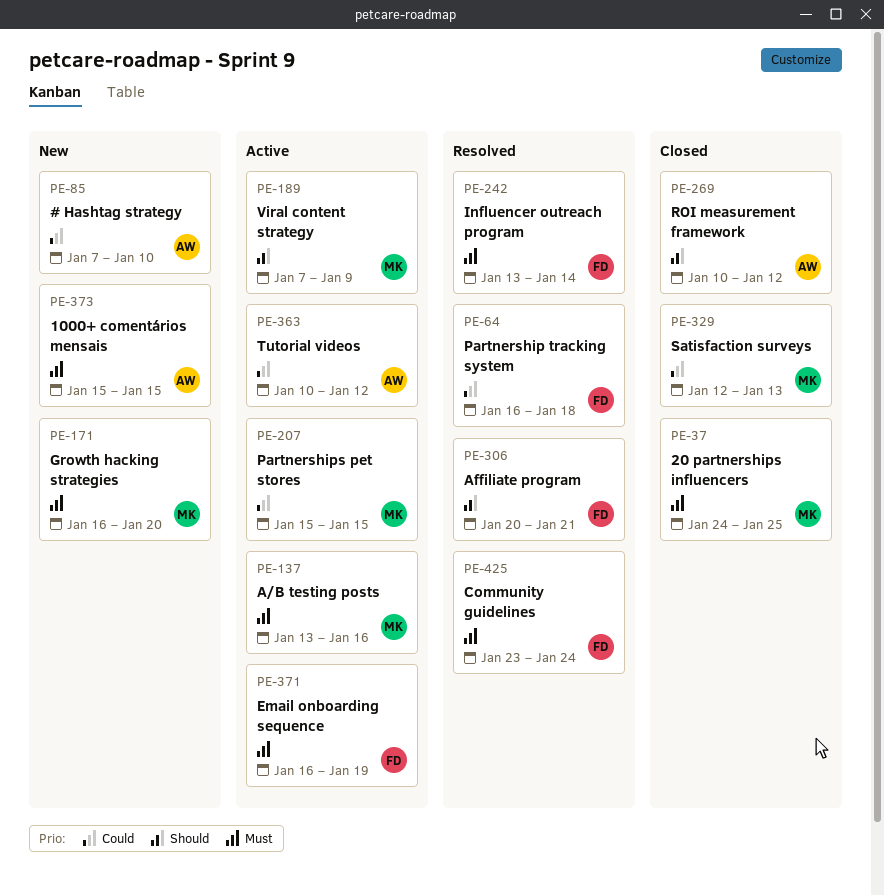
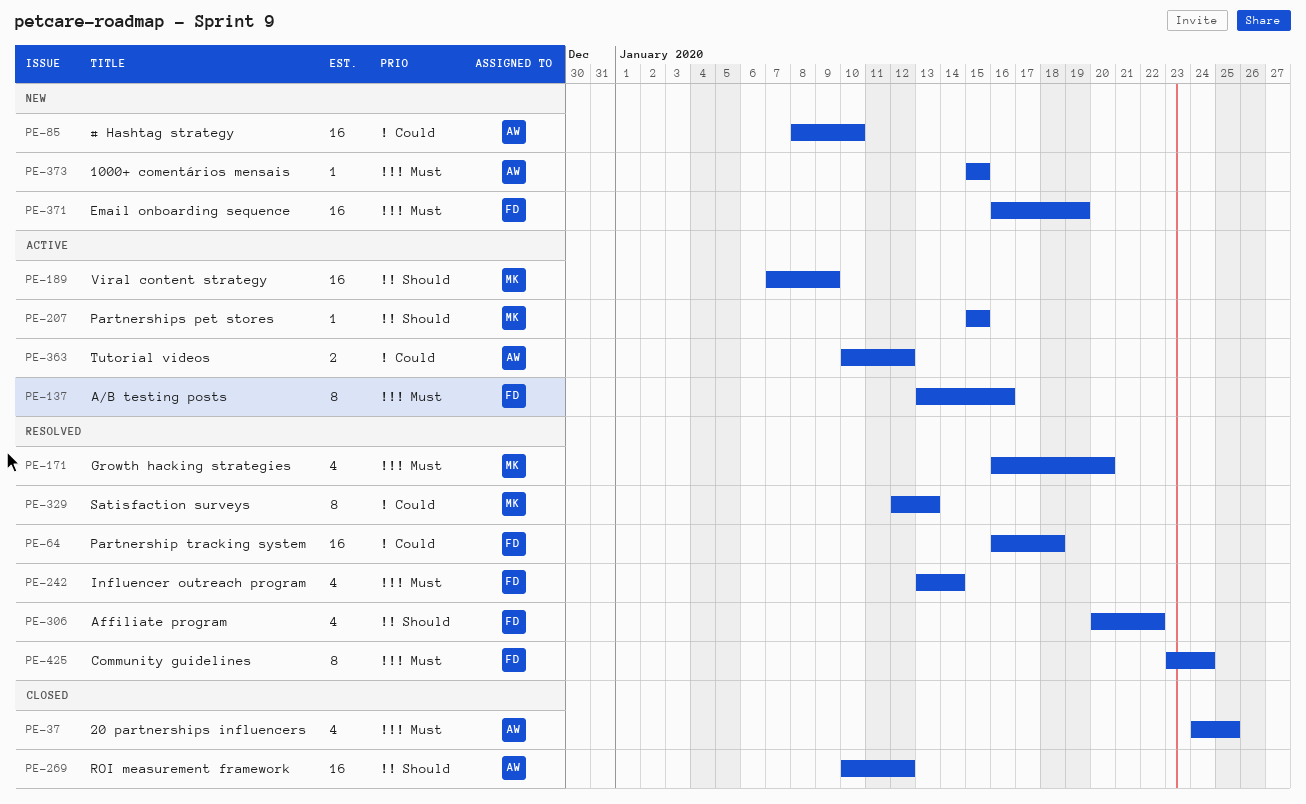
PE-37, owner: MK -> AW
PE-85, start: Jan 7 -> Jan 8
PE-137, owner: MK -> FD
PE-171, status: New -> Resolved
PE-207, priority: Could -> Should
PE-306, due: Jan 21 -> Jan 22
PE-329, status: Closed -> Resolved
PE-371, status: Active -> New

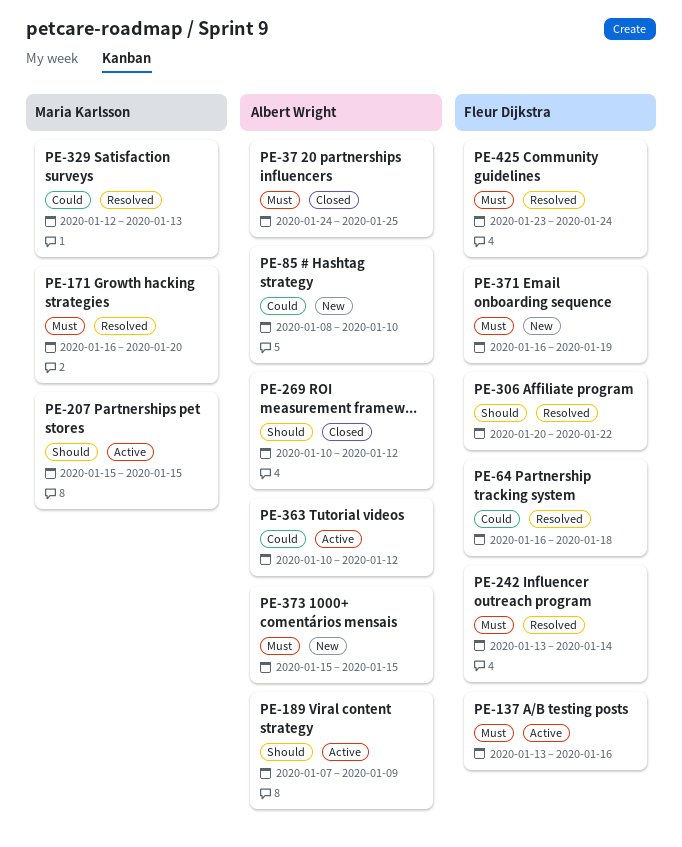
PE-189, owner: Maria Karlsson -> Albert Wright

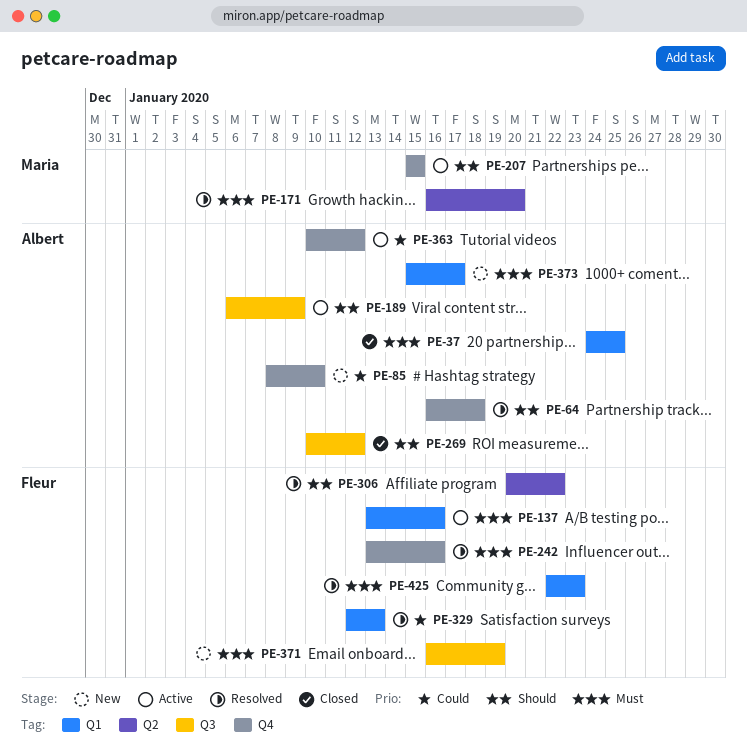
PE-64, owner: Fleur Dijkstra -> Albert Wright
PE-64, priority: Could -> Should
PE-189, start: Jan 7 -> Jan 6
PE-242, due: Jan 14 -> Jan 16
PE-329, owner: Maria Karlsson -> Fleur Dijkstra
PE-373, due: Jan 15 -> Jan 17
PE-425, start: Jan 23 -> Jan 22
PE-425, due: Jan 24 -> Jan 23

